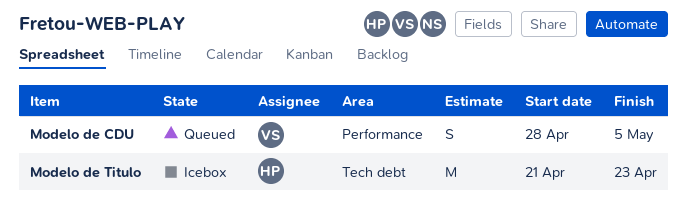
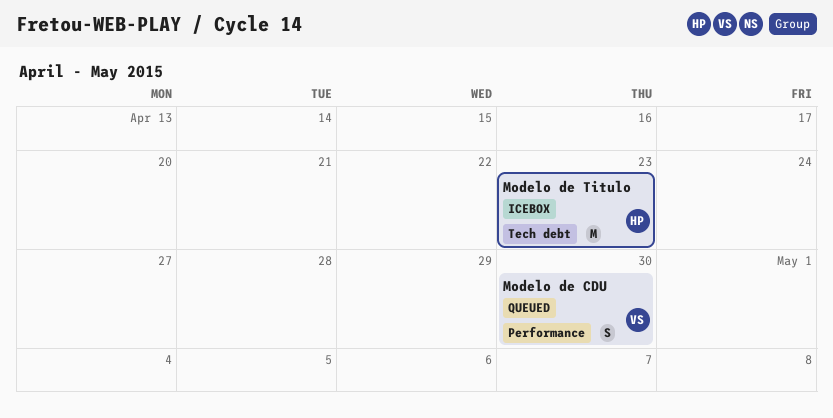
Modelo de CDU, due: May 5 -> Apr 30

